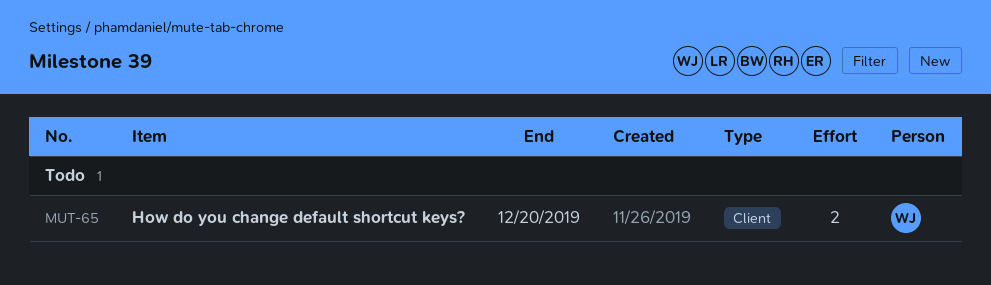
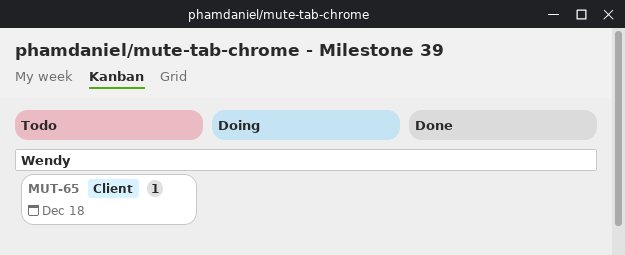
MUT-65, estimate: 2 -> 1
MUT-65, due: Dec 20 -> Dec 18

